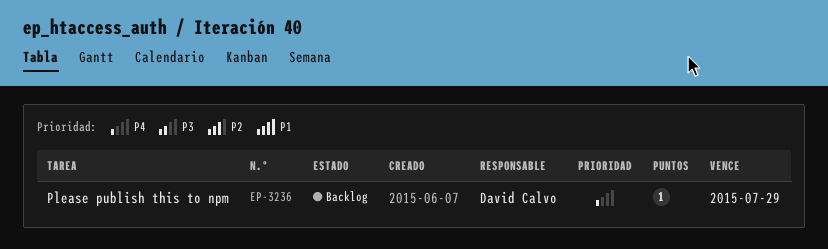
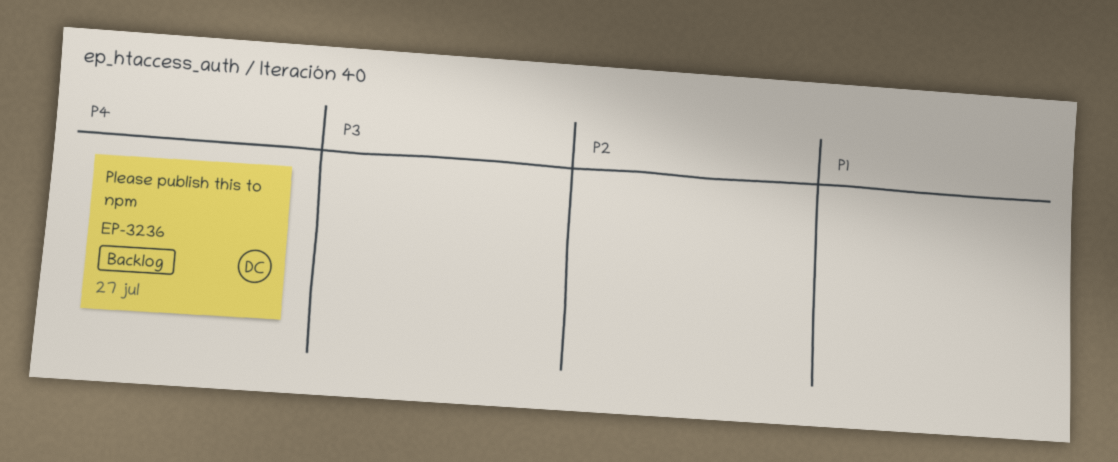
EP-3236, due: Jul 29 -> Jul 27

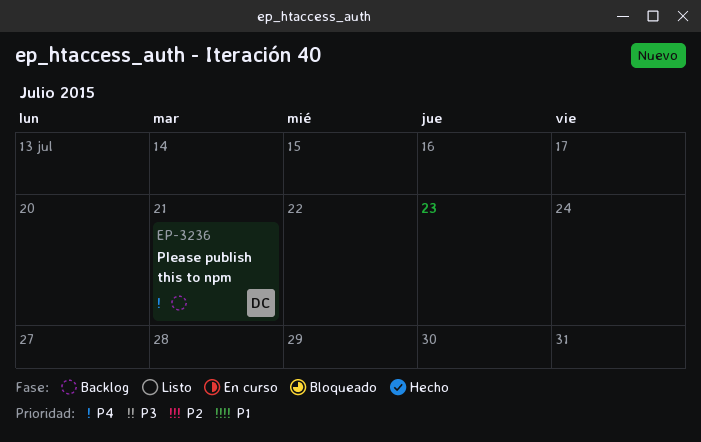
EP-3236, due: Jul 27 -> Jul 21

